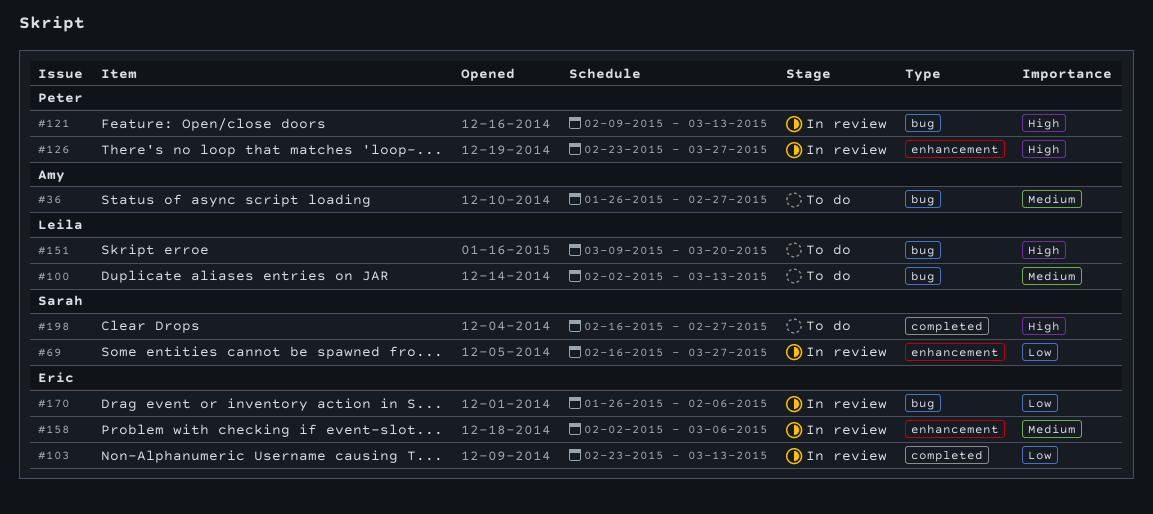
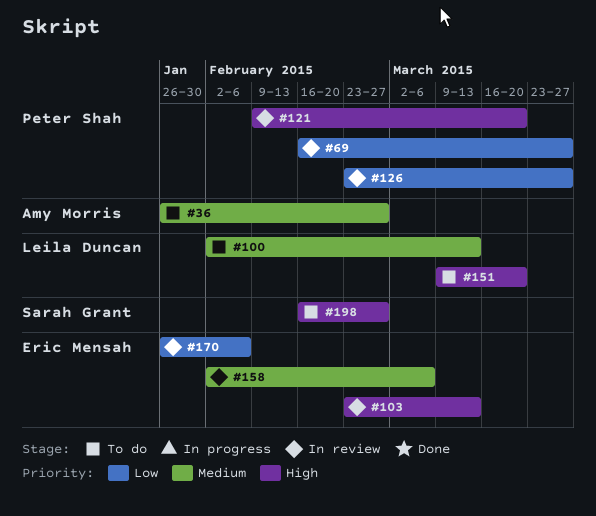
#69, owner: Sarah Grant -> Peter Shah
#103, priority: Low -> High
#121, due: Mar 13 -> Mar 20
#126, priority: High -> Low

